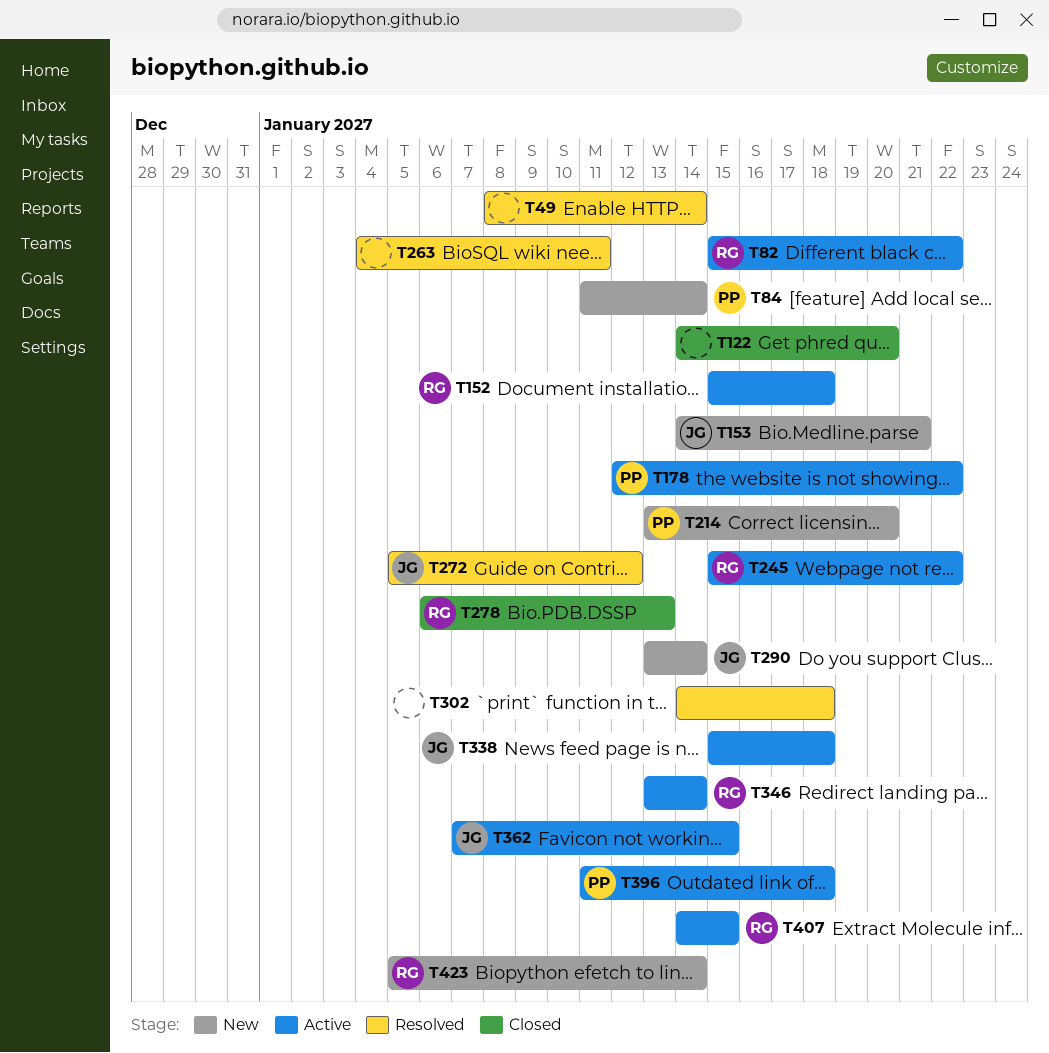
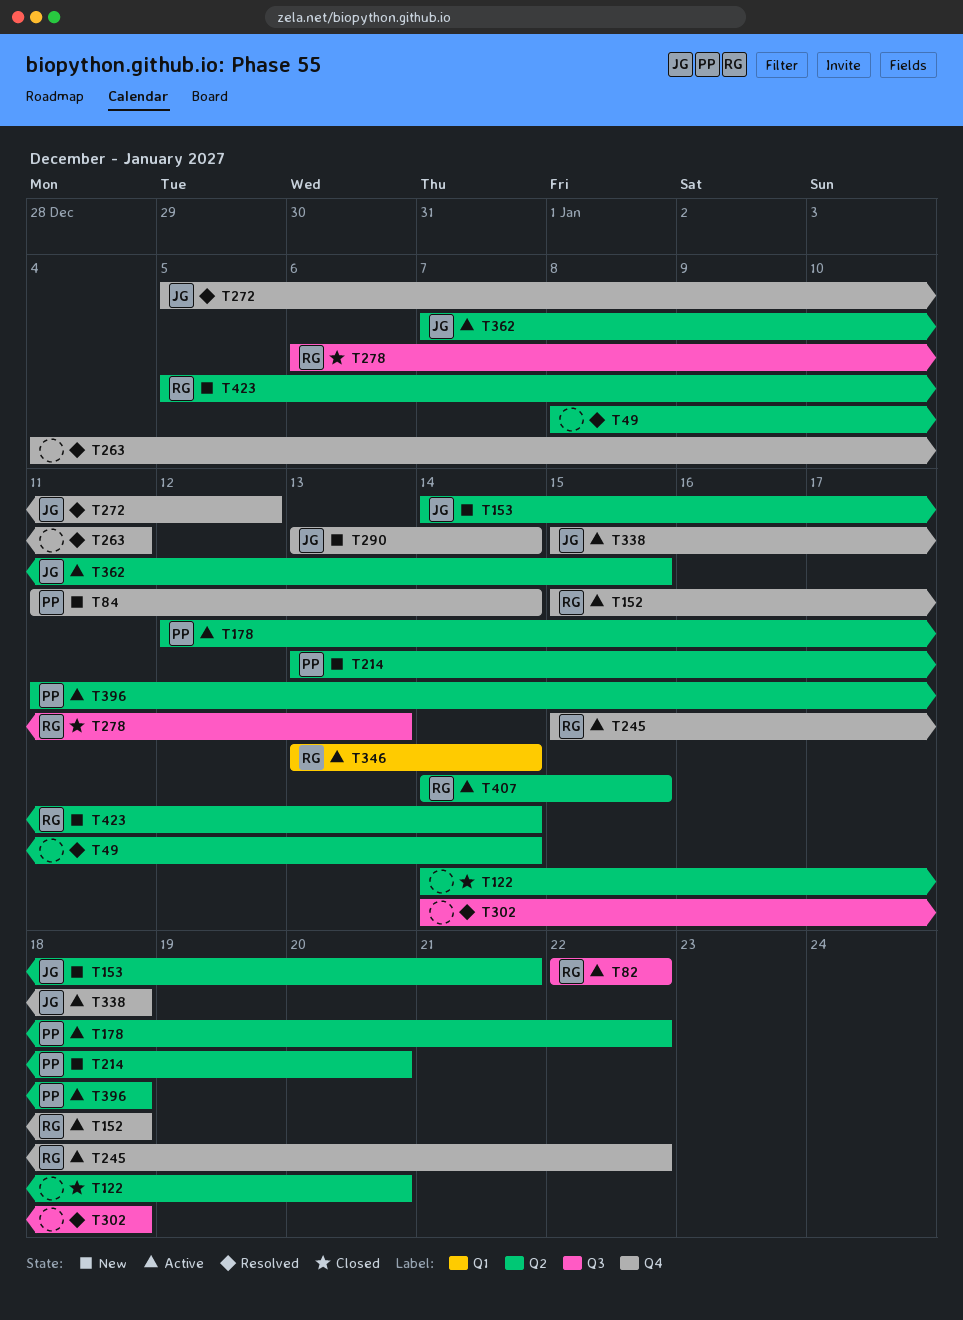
T82, start: Jan 15 -> Jan 22

